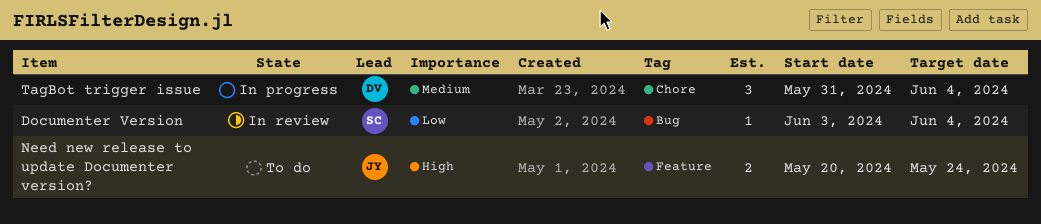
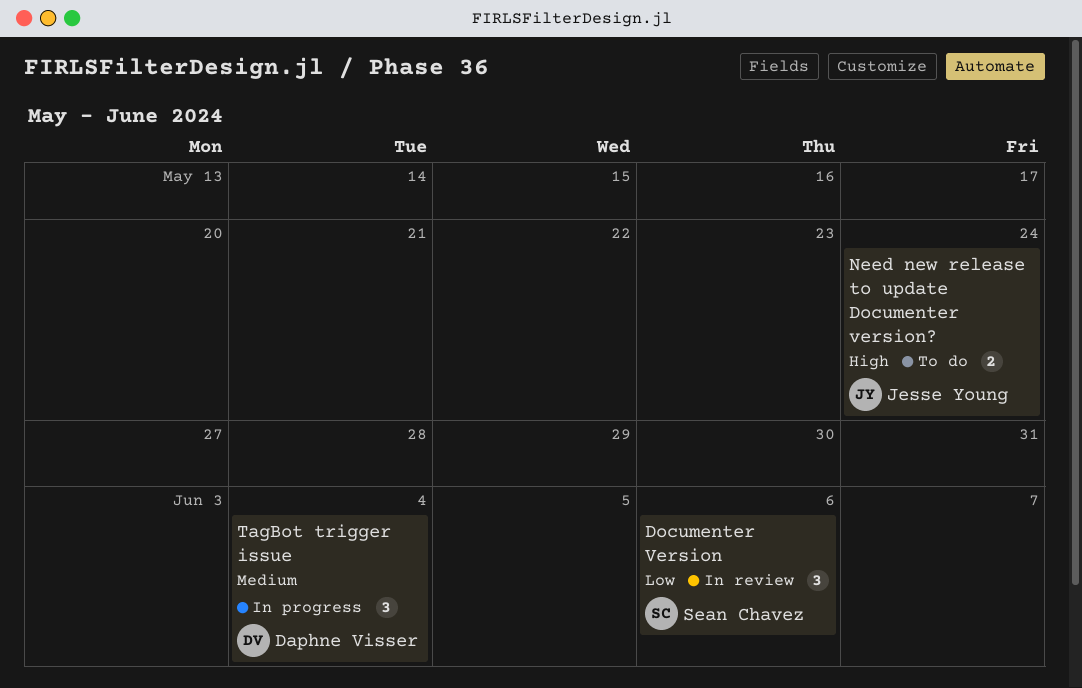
Documenter Version, estimate: 1 -> 3
Documenter Version, due: Jun 4 -> Jun 6

